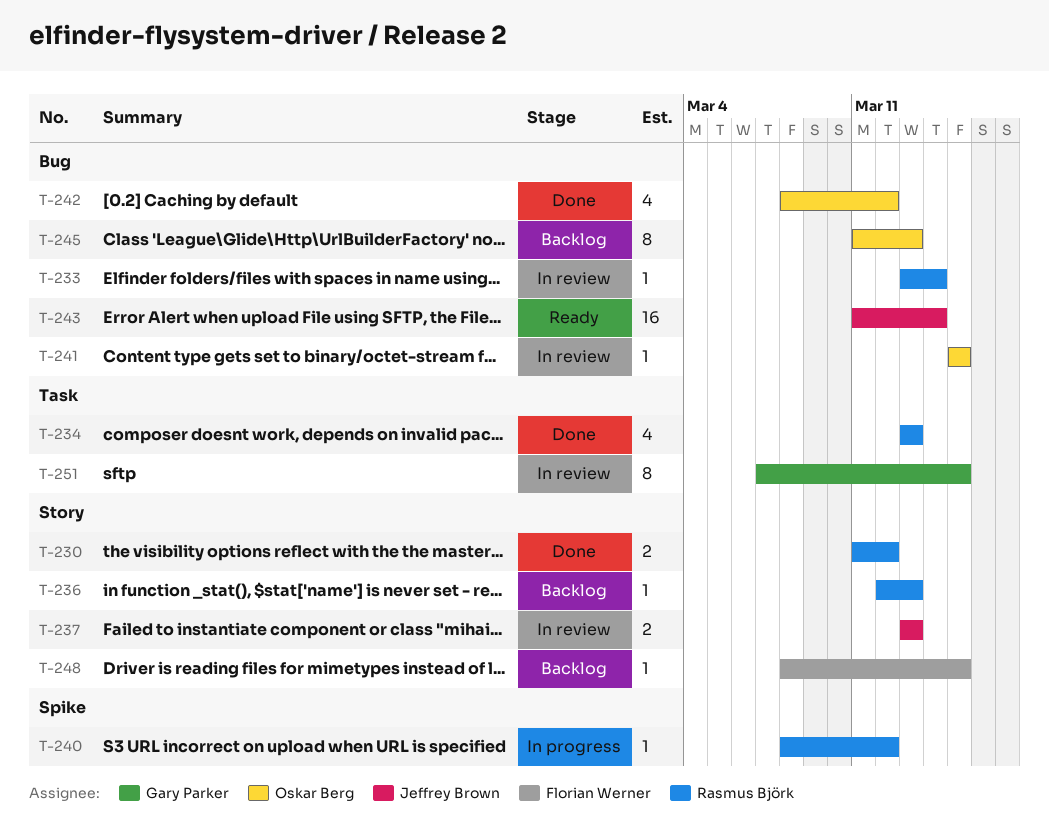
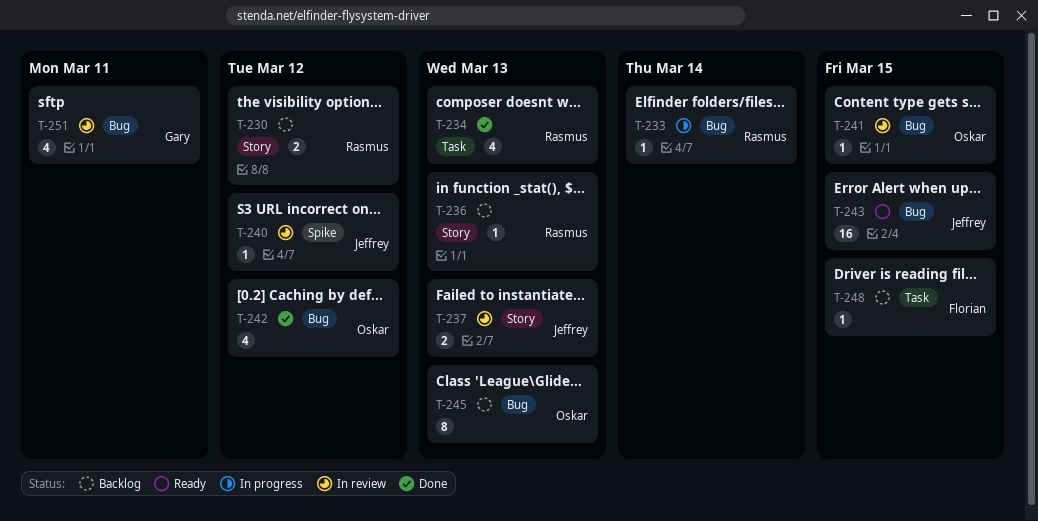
T-230, status: Done -> Backlog
T-233, status: In review -> In progress
T-240, status: In progress -> In review
T-240, owner: Rasmus Björk -> Jeffrey Brown
T-243, due: Mar 14 -> Mar 15
T-248, label: Story -> Task
T-251, label: Task -> Bug
T-251, estimate: 8 -> 4
T-251, due: Mar 15 -> Mar 11

